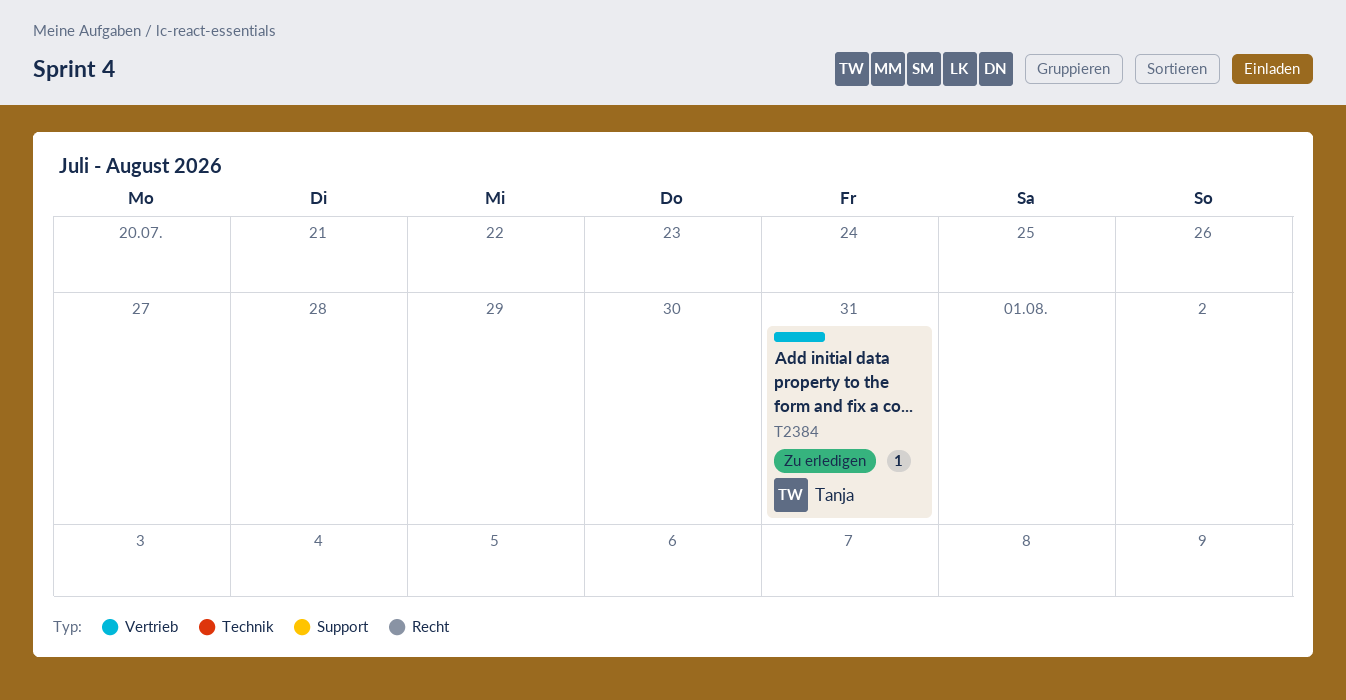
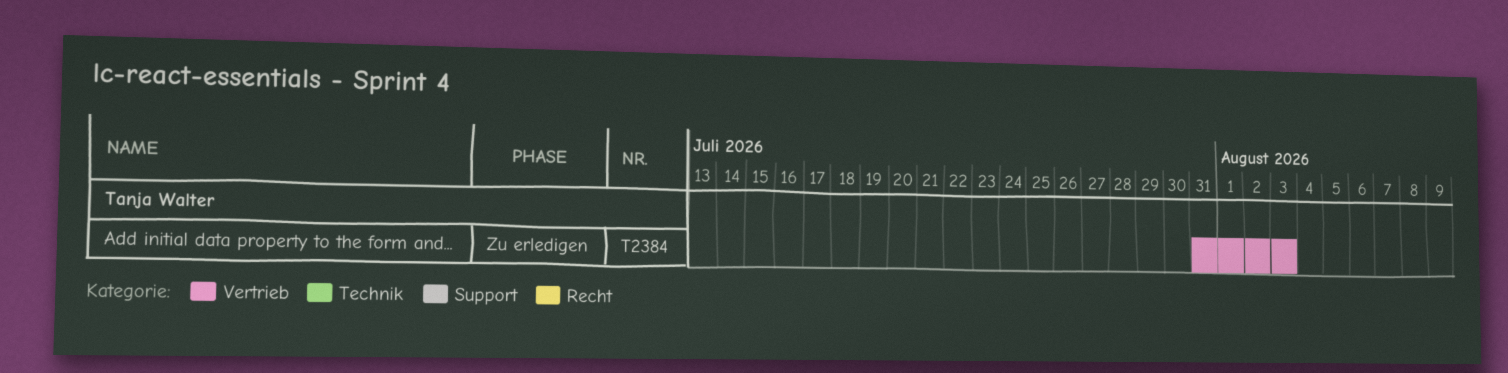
T2384, due: Jul 31 -> Aug 3

